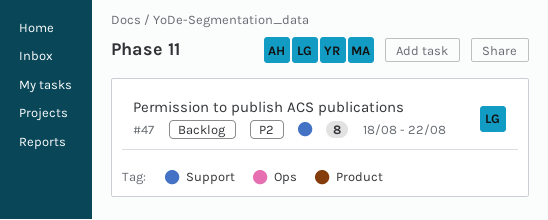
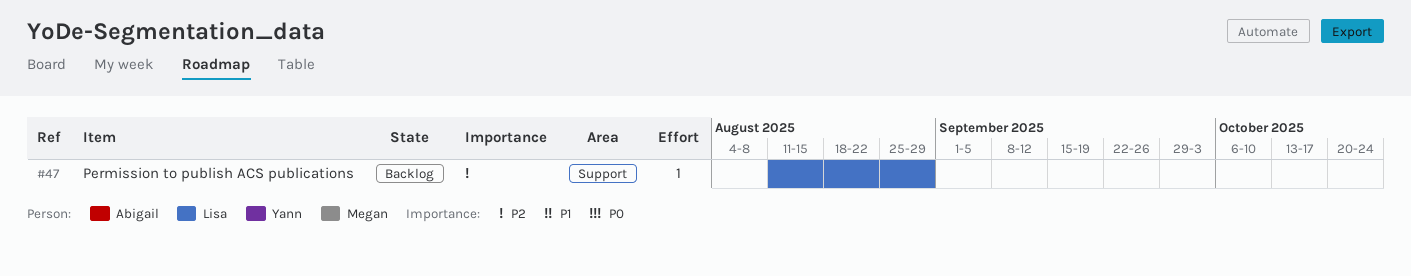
#47, estimate: 8 -> 1
#47, start: Aug 18 -> Aug 11
#47, due: Aug 22 -> Aug 29

